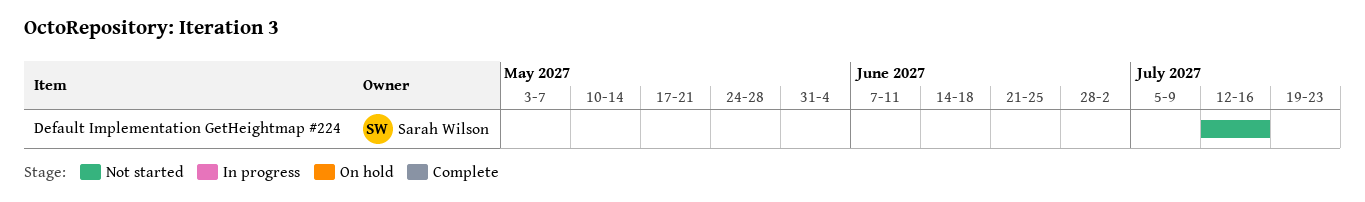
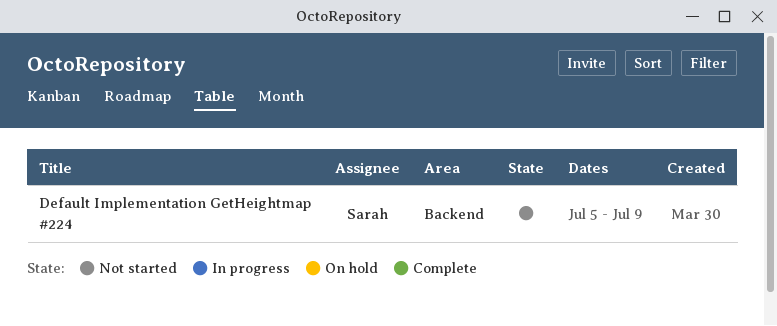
Default Implementation GetHeightmap #224, start: Jul 12 -> Jul 5
Default Implementation GetHeightmap #224, due: Jul 16 -> Jul 9

